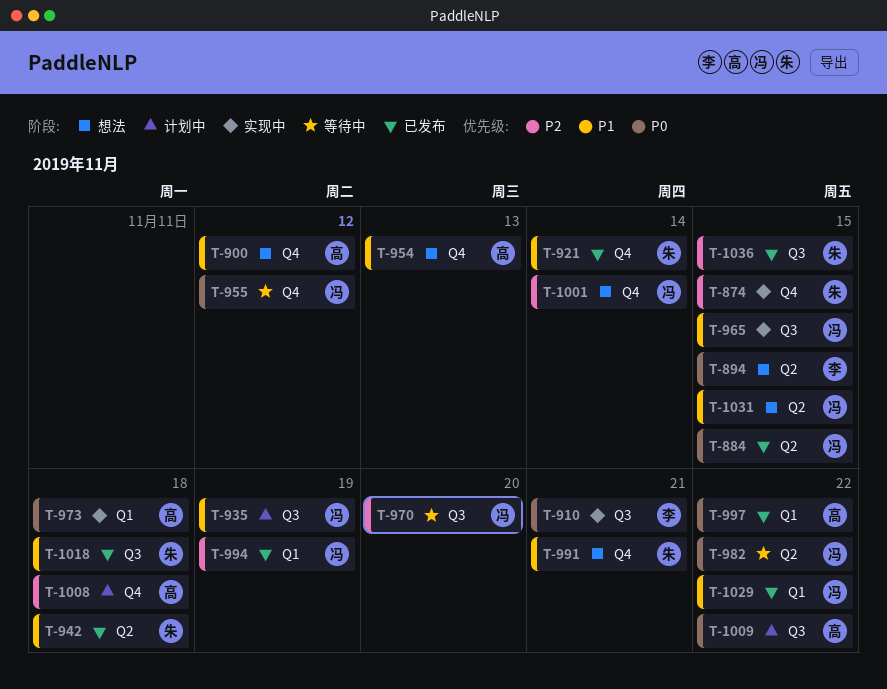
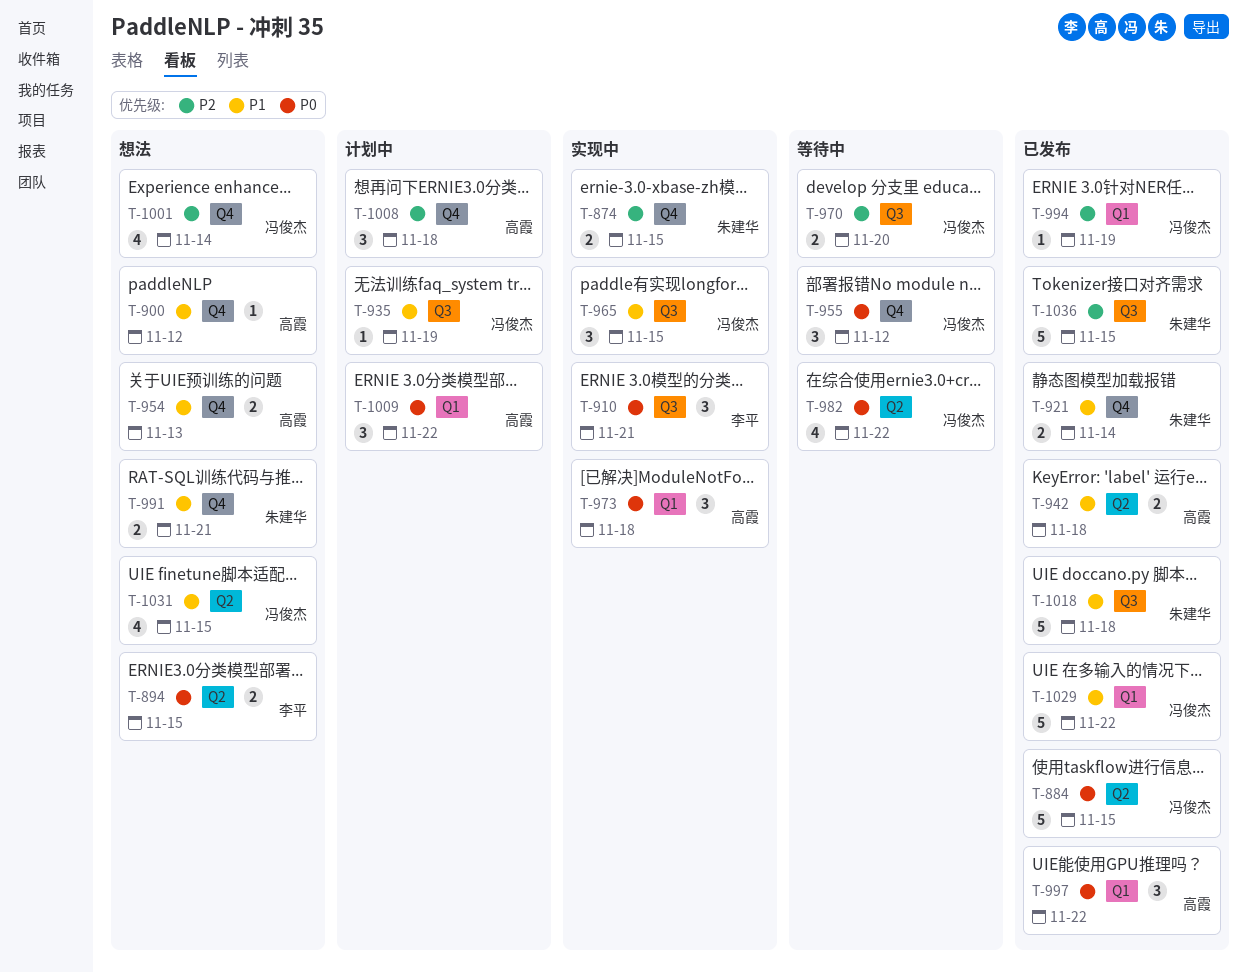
T-942, owner: 朱建华 -> 高霞
T-1009, label: Q3 -> Q1

